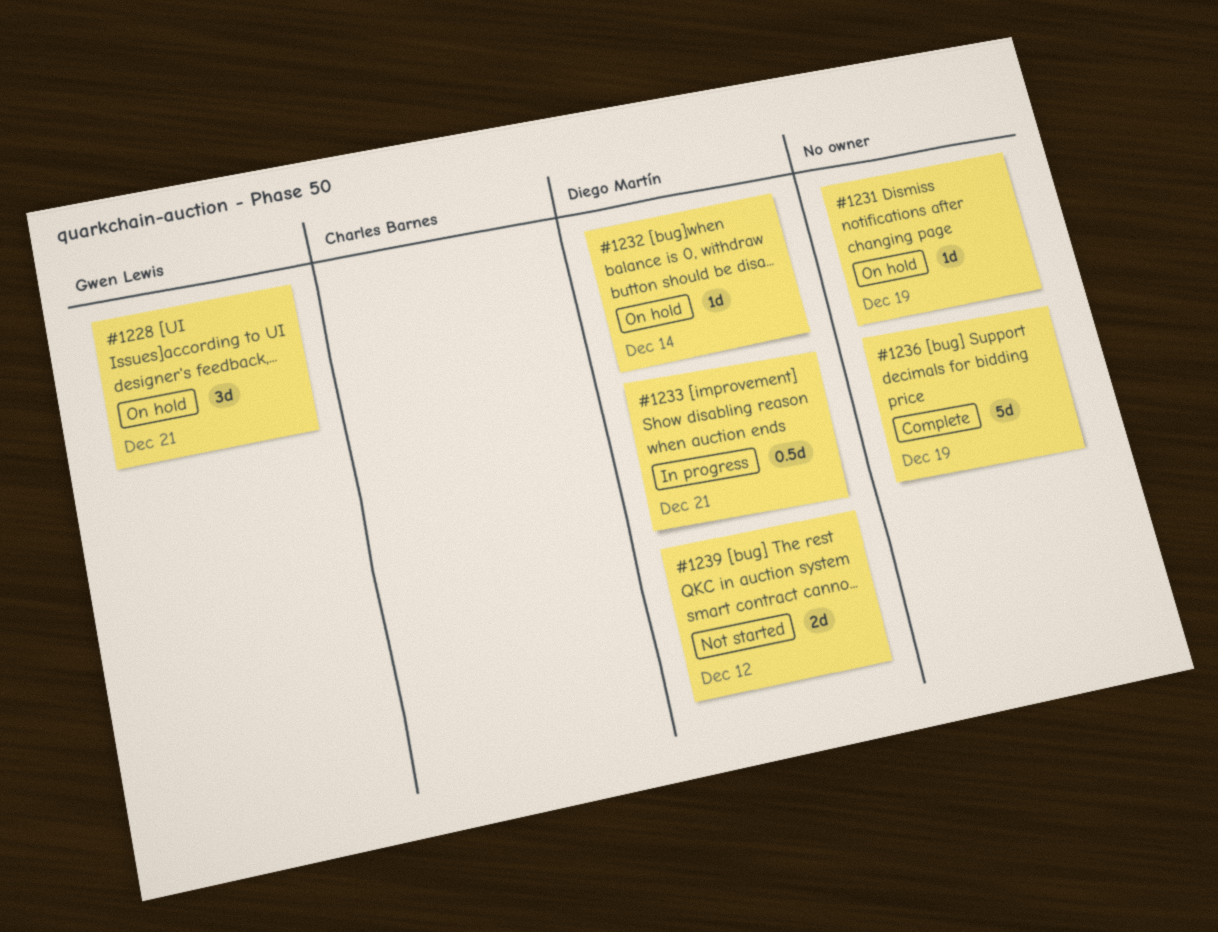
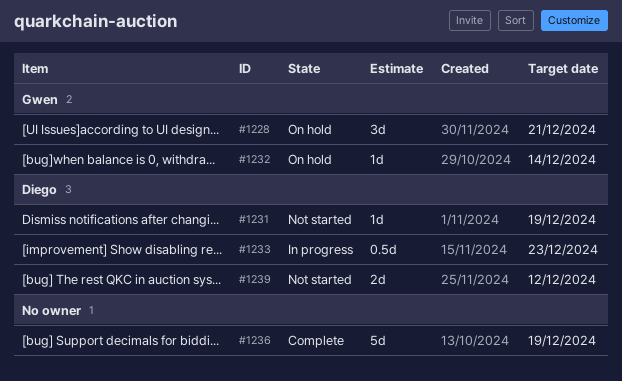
#1231, status: On hold -> Not started
#1231, owner: none -> Diego Martín
#1232, owner: Diego Martín -> Gwen Lewis
#1233, due: Dec 21 -> Dec 23

